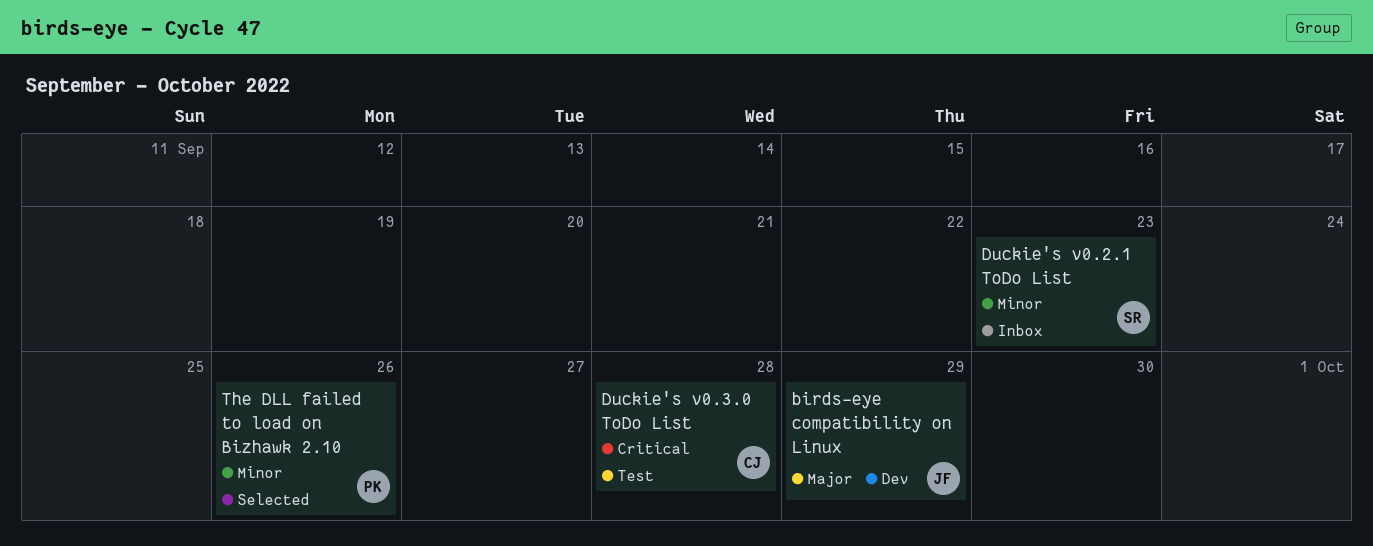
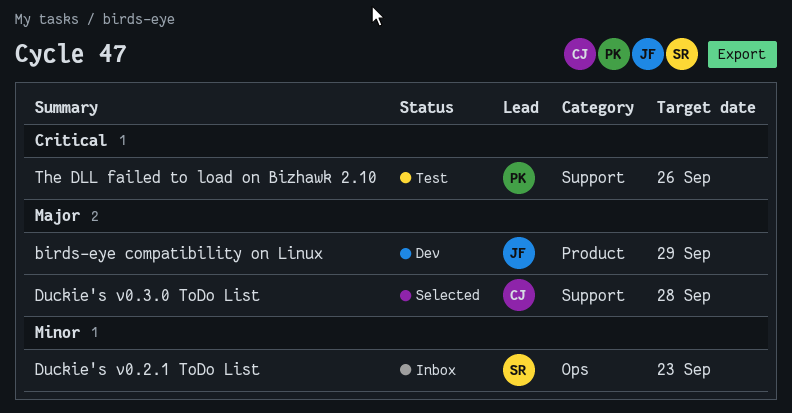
Duckie's v0.3.0 ToDo List, status: Test -> Selected
Duckie's v0.3.0 ToDo List, priority: Critical -> Major
The DLL failed to load on Bizhawk 2.10, status: Selected -> Test
The DLL failed to load on Bizhawk 2.10, priority: Minor -> Critical

